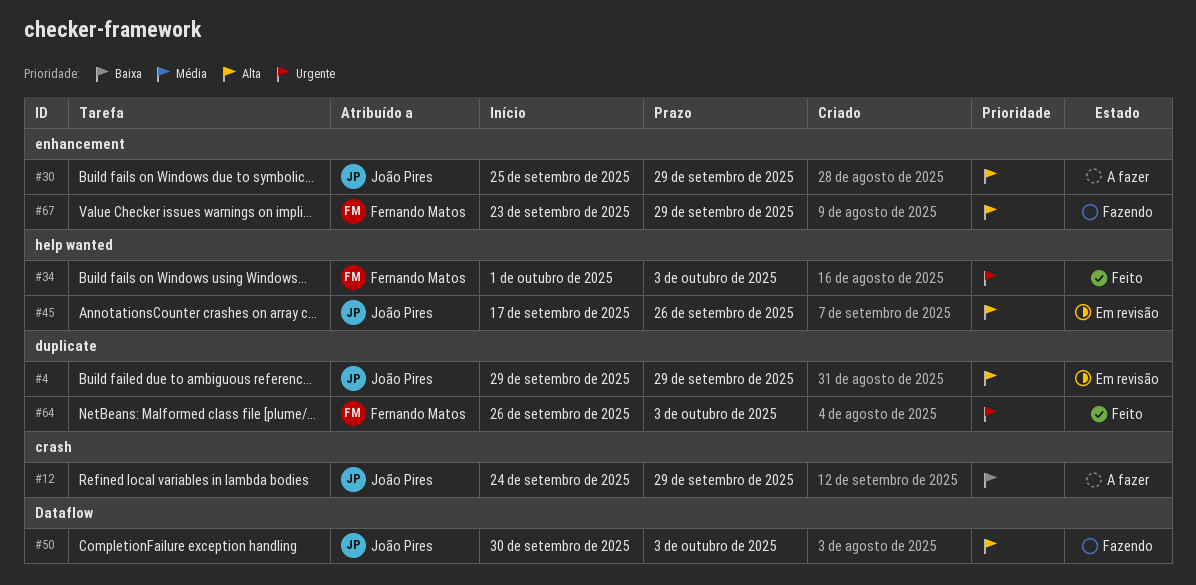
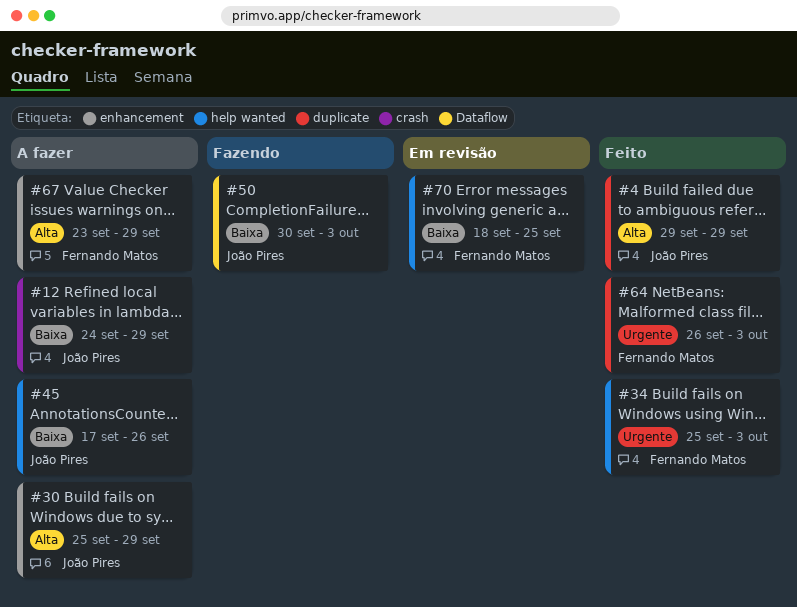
#4, status: Em revisão -> Feito
#34, start: Oct 1 -> Sep 25
#45, status: Em revisão -> A fazer
#45, priority: Alta -> Baixa
#50, priority: Alta -> Baixa
#67, status: Fazendo -> A fazer
#70: none -> present

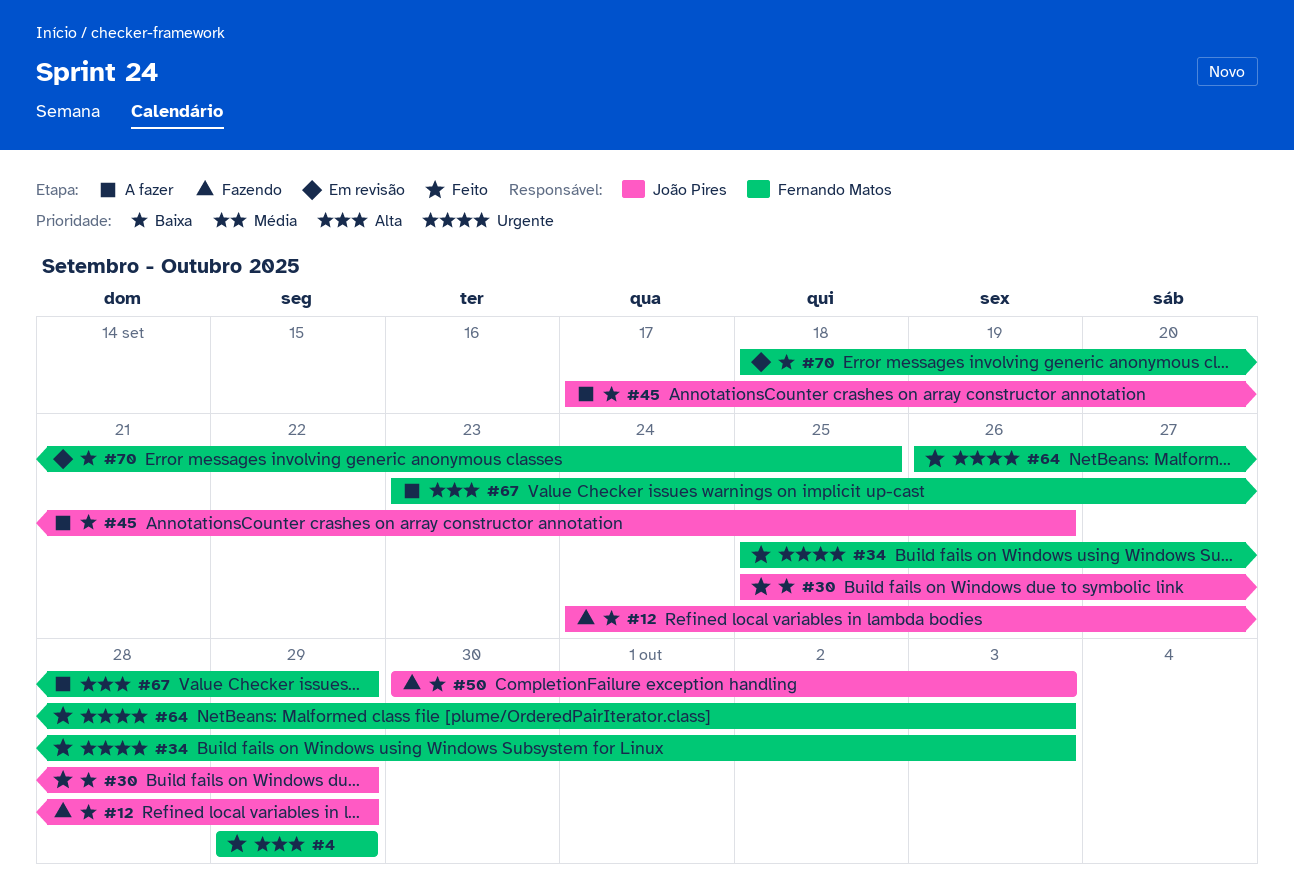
#4, owner: João Pires -> Fernando Matos
#12, status: A fazer -> Fazendo
#30, status: A fazer -> Feito
#30, priority: Alta -> Baixa

